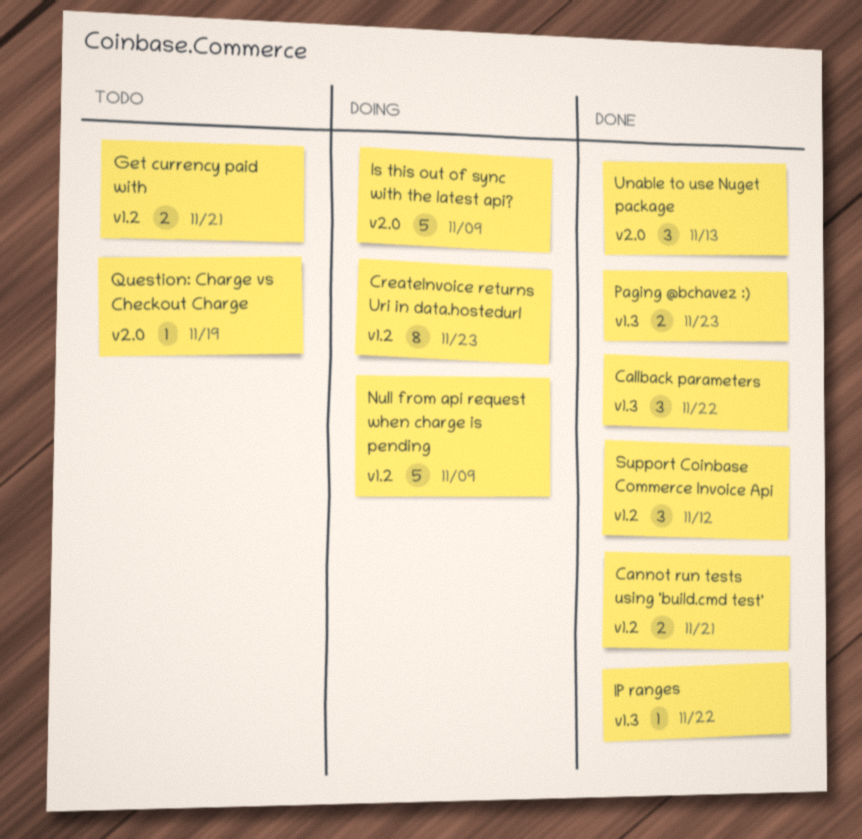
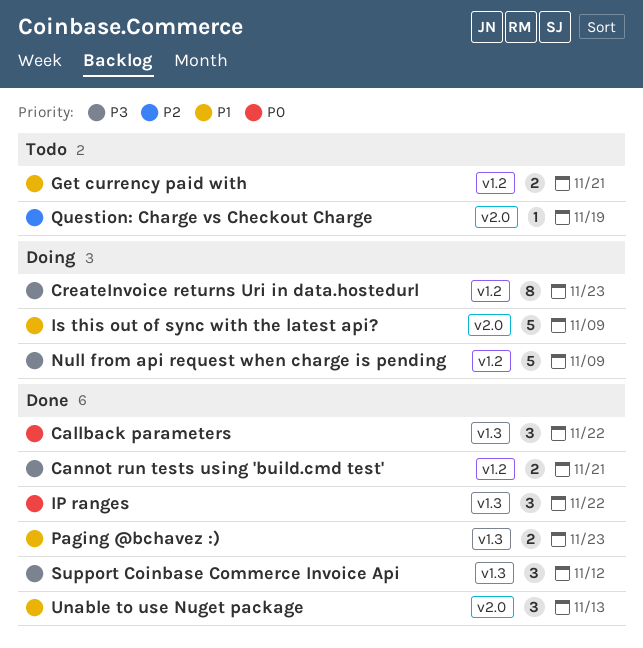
IP ranges, estimate: 1 -> 3
Support Coinbase Commerce Invoice Api, label: v1.2 -> v1.3

